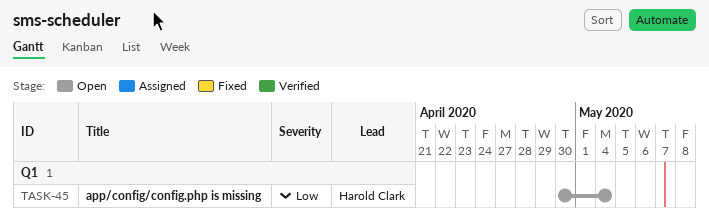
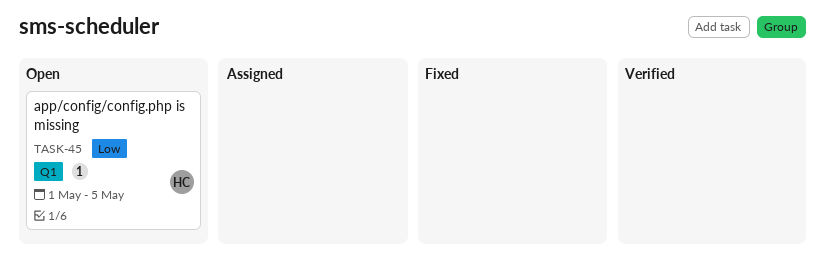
TASK-45, start: Apr 30 -> May 1
TASK-45, due: May 4 -> May 5

